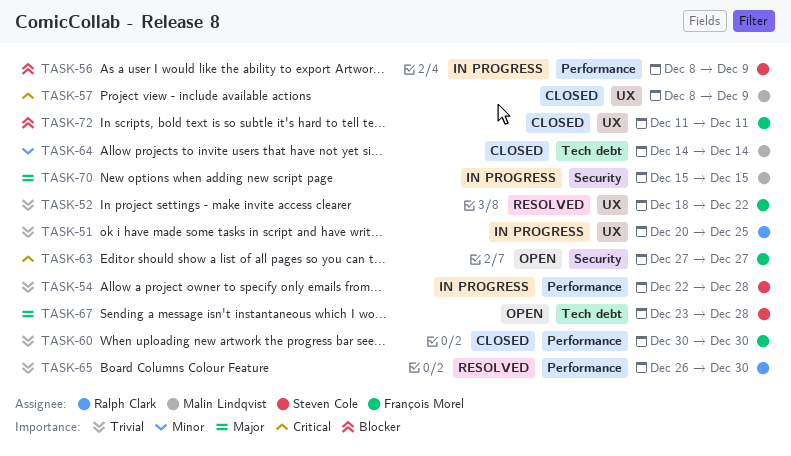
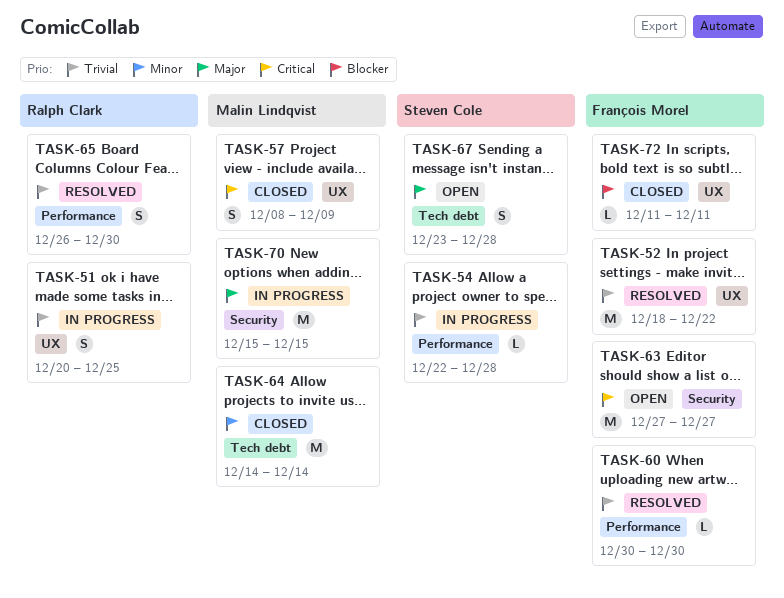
TASK-56: present -> none
TASK-60, status: Closed -> Resolved

